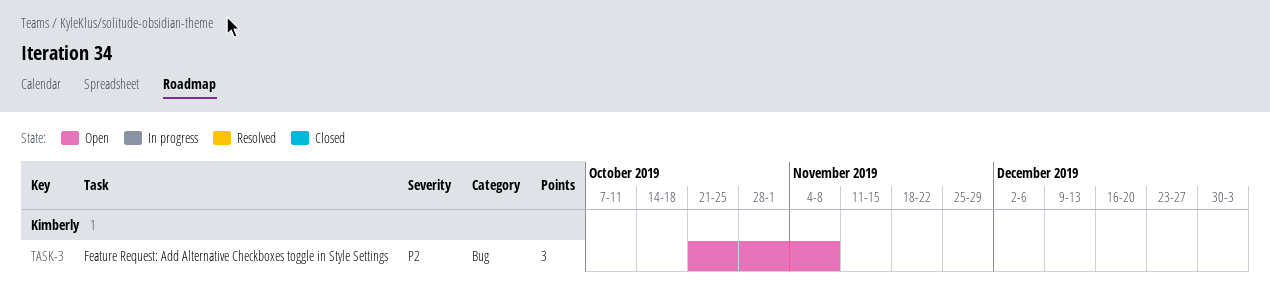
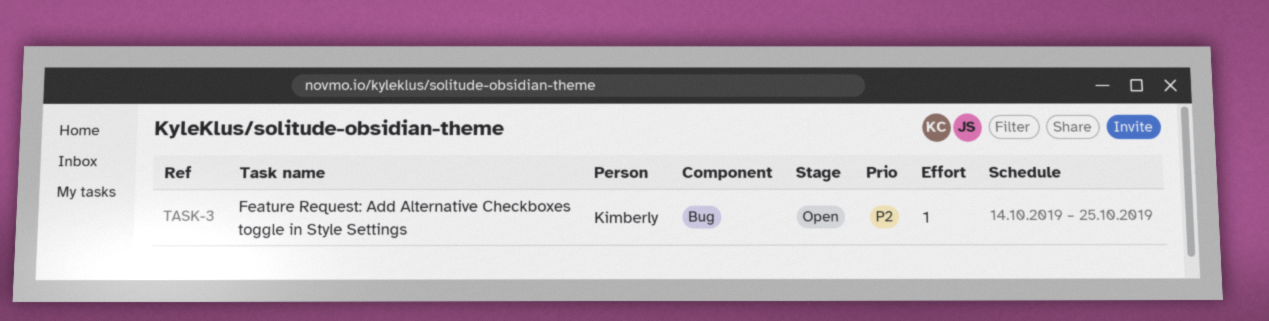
TASK-3, estimate: 3 -> 1
TASK-3, start: Oct 21 -> Oct 14
TASK-3, due: Nov 8 -> Oct 25

